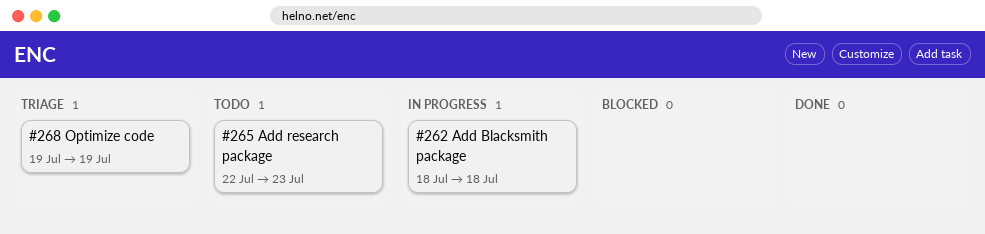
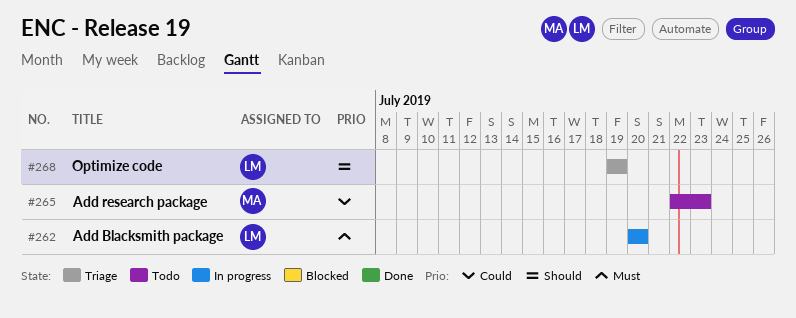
#262, start: Jul 18 -> Jul 20
#262, due: Jul 18 -> Jul 20

